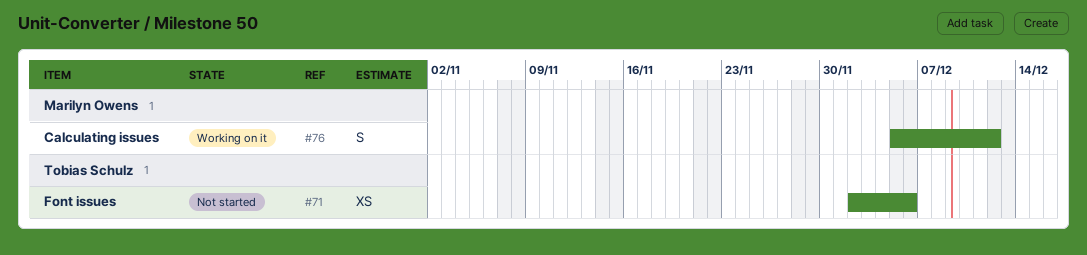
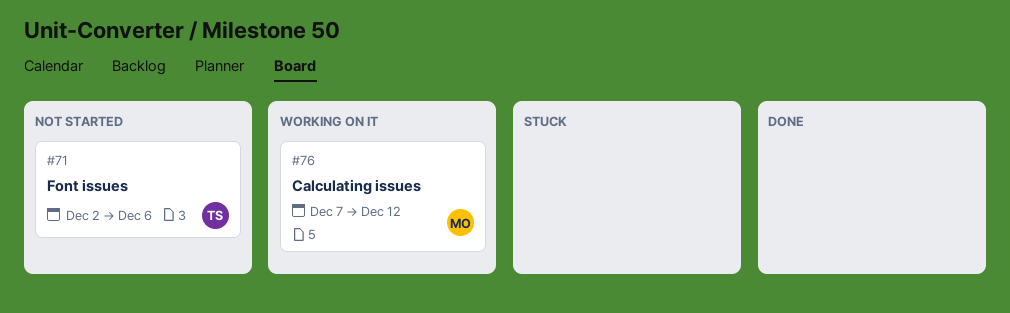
#76, start: Dec 5 -> Dec 7

